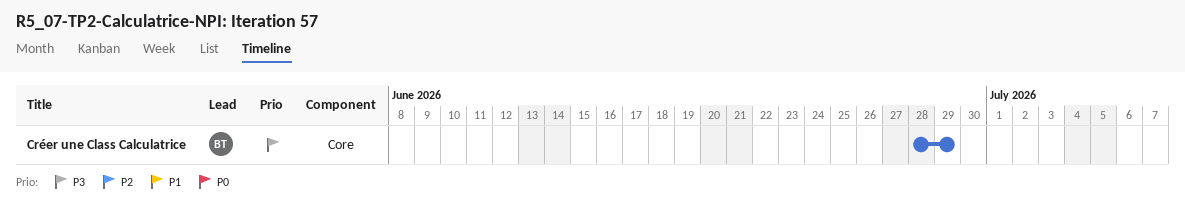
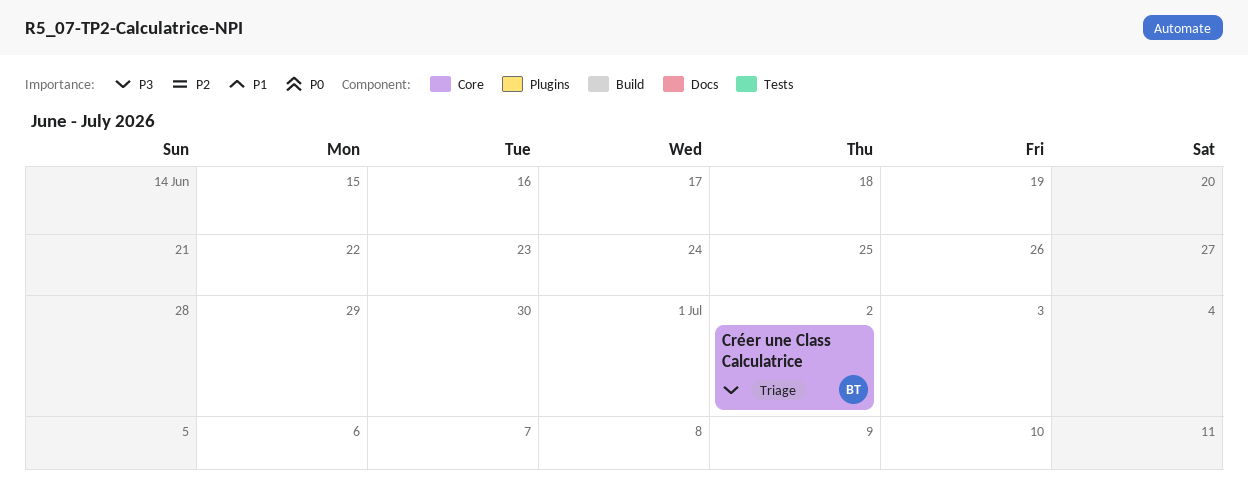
Créer une Class Calculatrice, due: Jun 29 -> Jul 2

